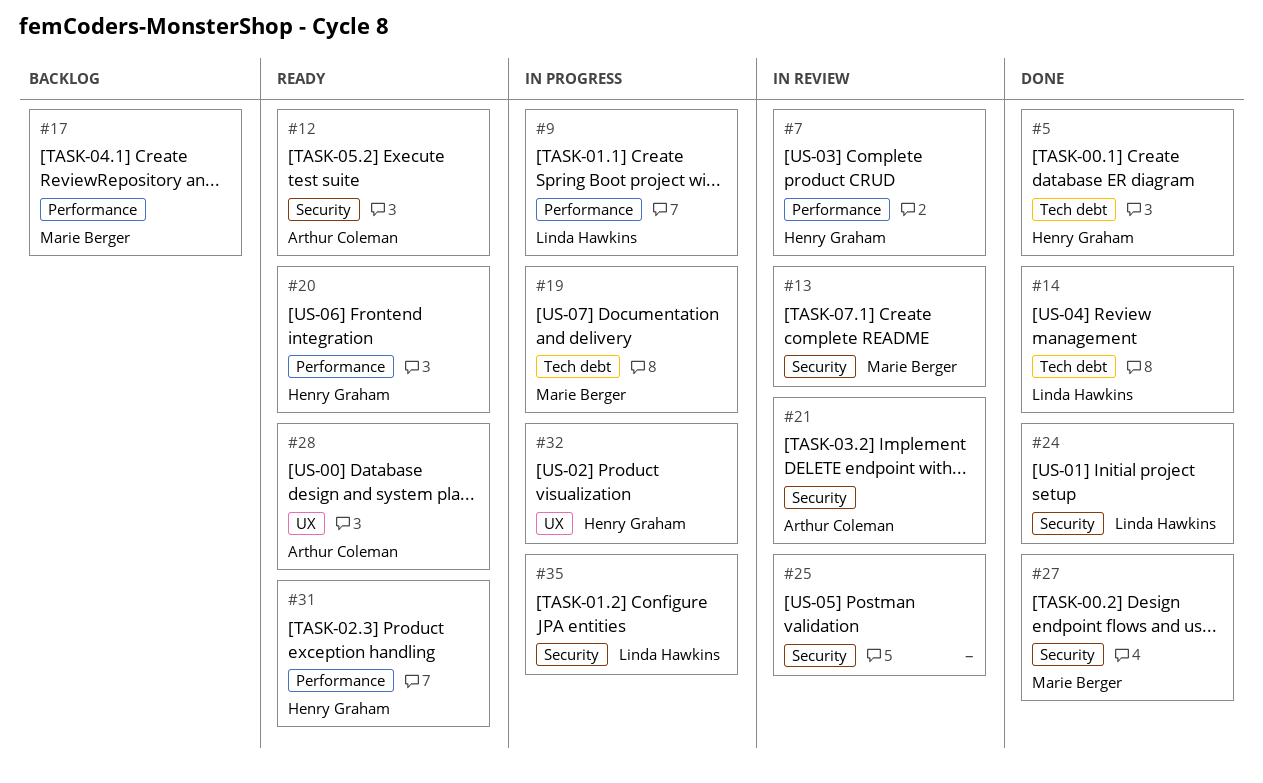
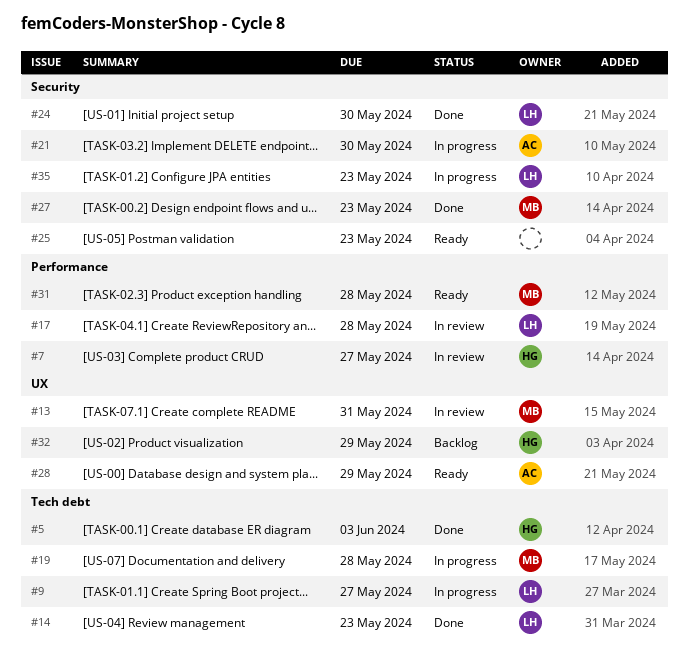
#9, label: Performance -> Tech debt
#12: present -> none
#13, label: Security -> UX
#17, status: Backlog -> In review
#17, owner: Marie Berger -> Linda Hawkins
#20: present -> none
#21, status: In review -> In progress
#25, status: In review -> Ready
#31, owner: Henry Graham -> Marie Berger
#32, status: In progress -> Backlog

